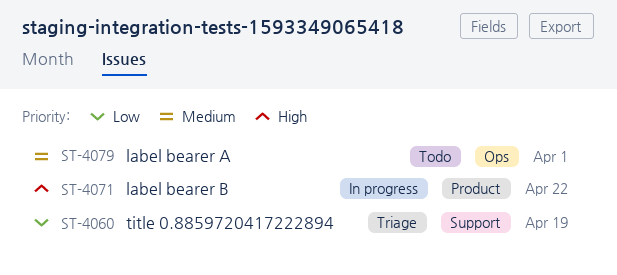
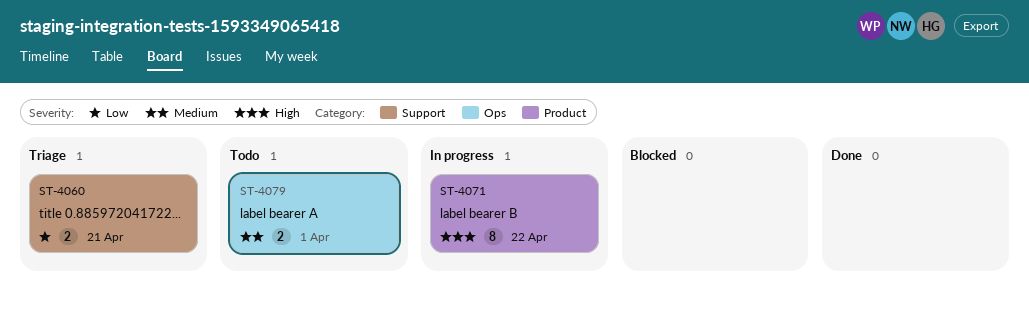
ST-4060, due: Apr 19 -> Apr 21

